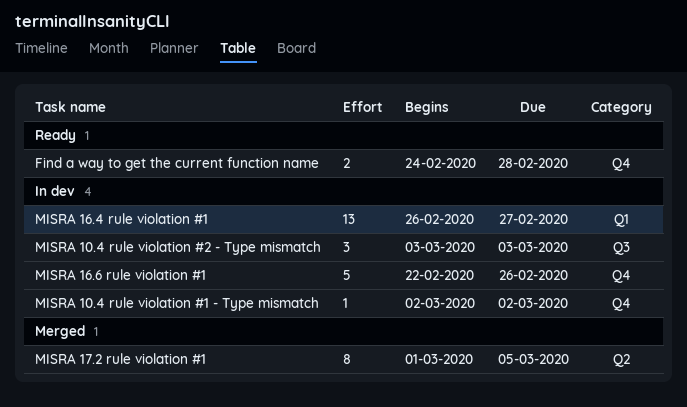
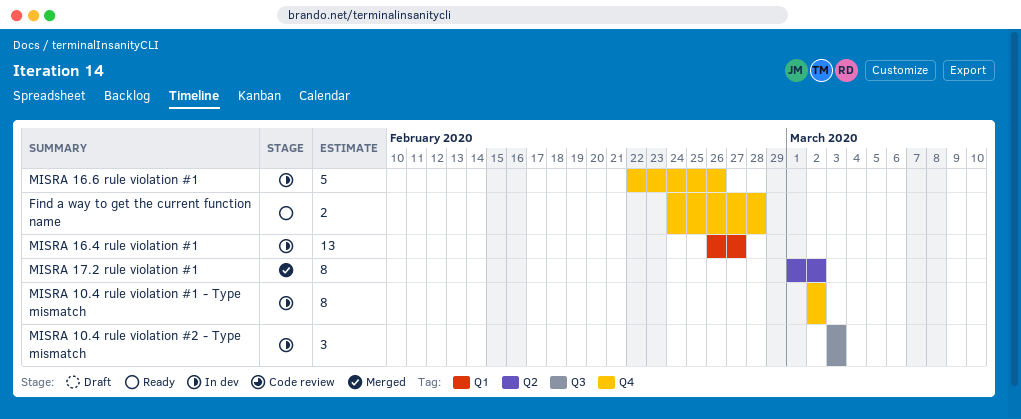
MISRA 10.4 rule violation #1 - Type mismatch, estimate: 1 -> 8
MISRA 17.2 rule violation #1, due: Mar 5 -> Mar 2

